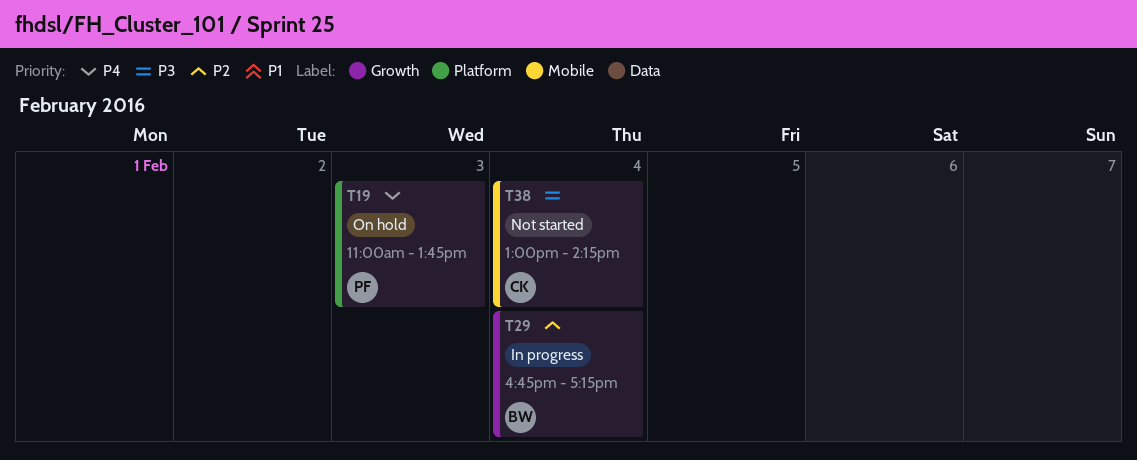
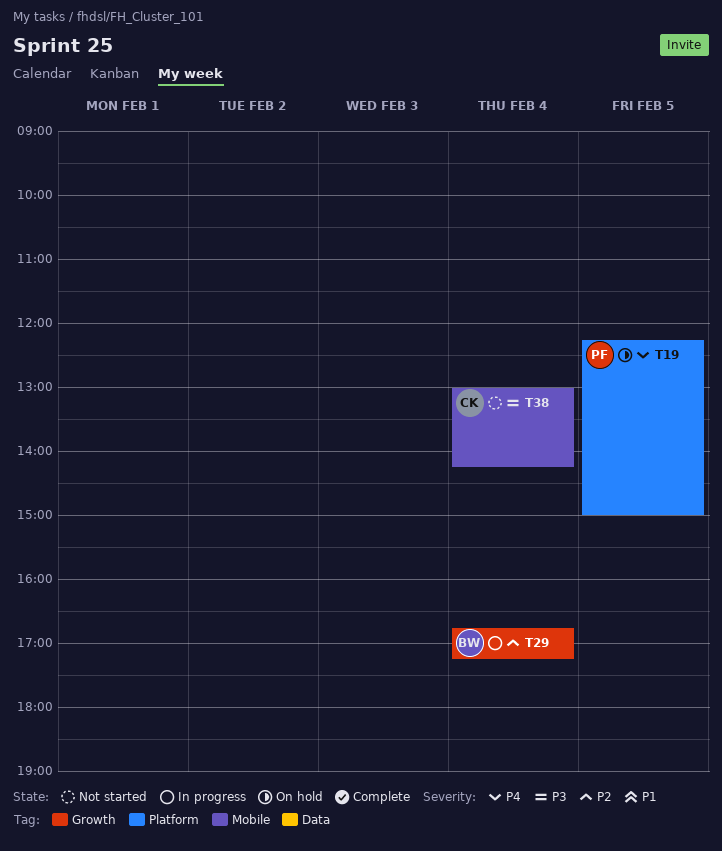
T19, day: Feb 3 -> Feb 5
T19, begins: 11:00 -> 12:15
T19, ends: 13:45 -> 15:00

